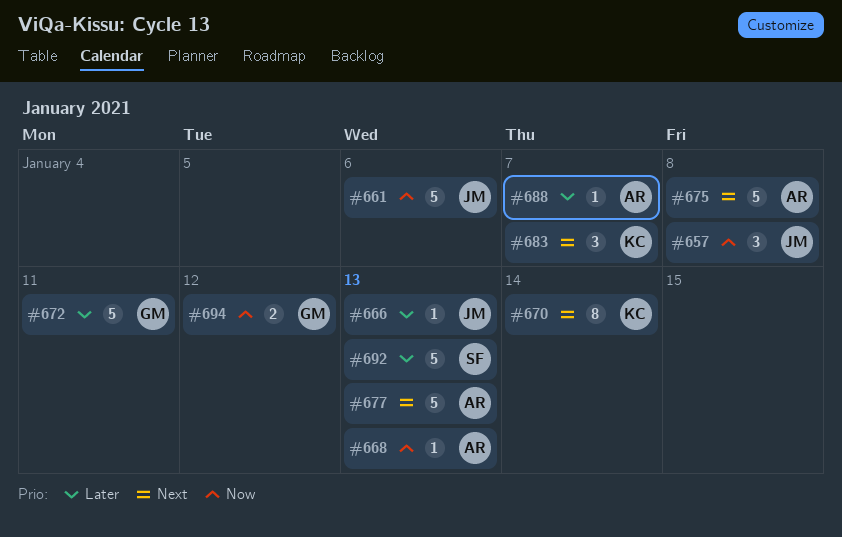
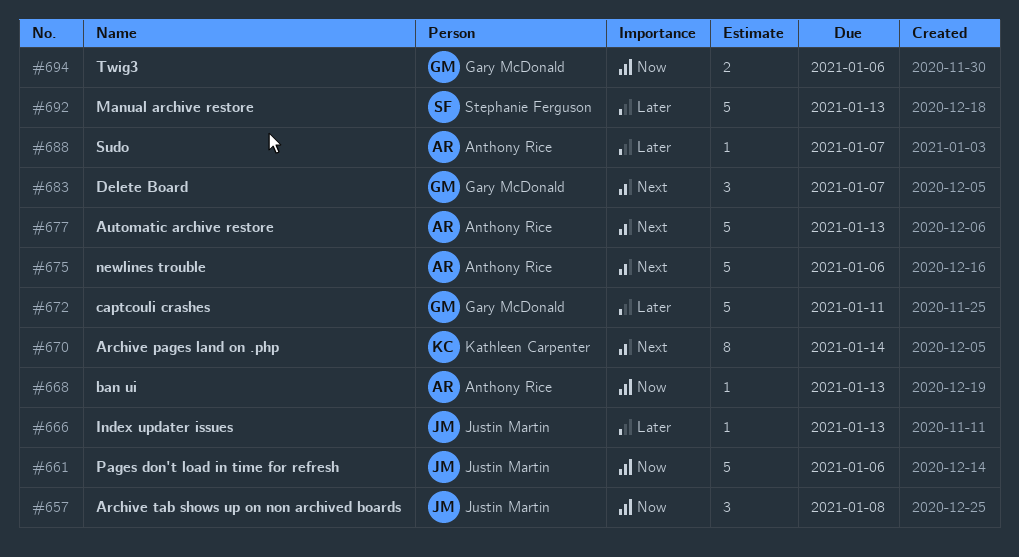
#675, due: Jan 8 -> Jan 6
#683, owner: Kathleen Carpenter -> Gary McDonald
#694, due: Jan 12 -> Jan 6

